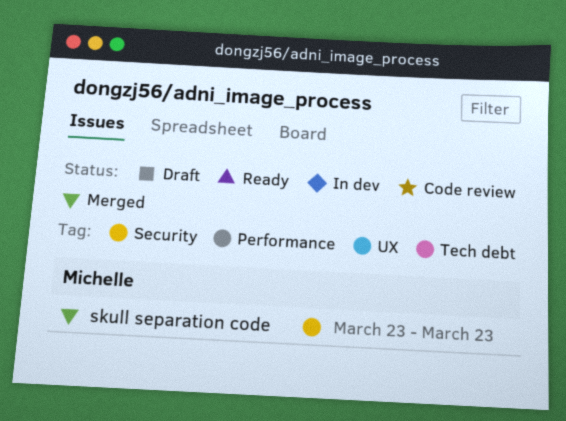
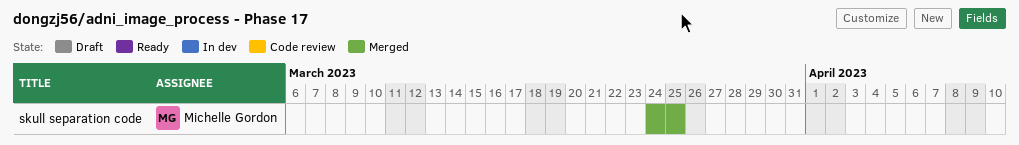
skull separation code, start: Mar 23 -> Mar 24
skull separation code, due: Mar 23 -> Mar 25

